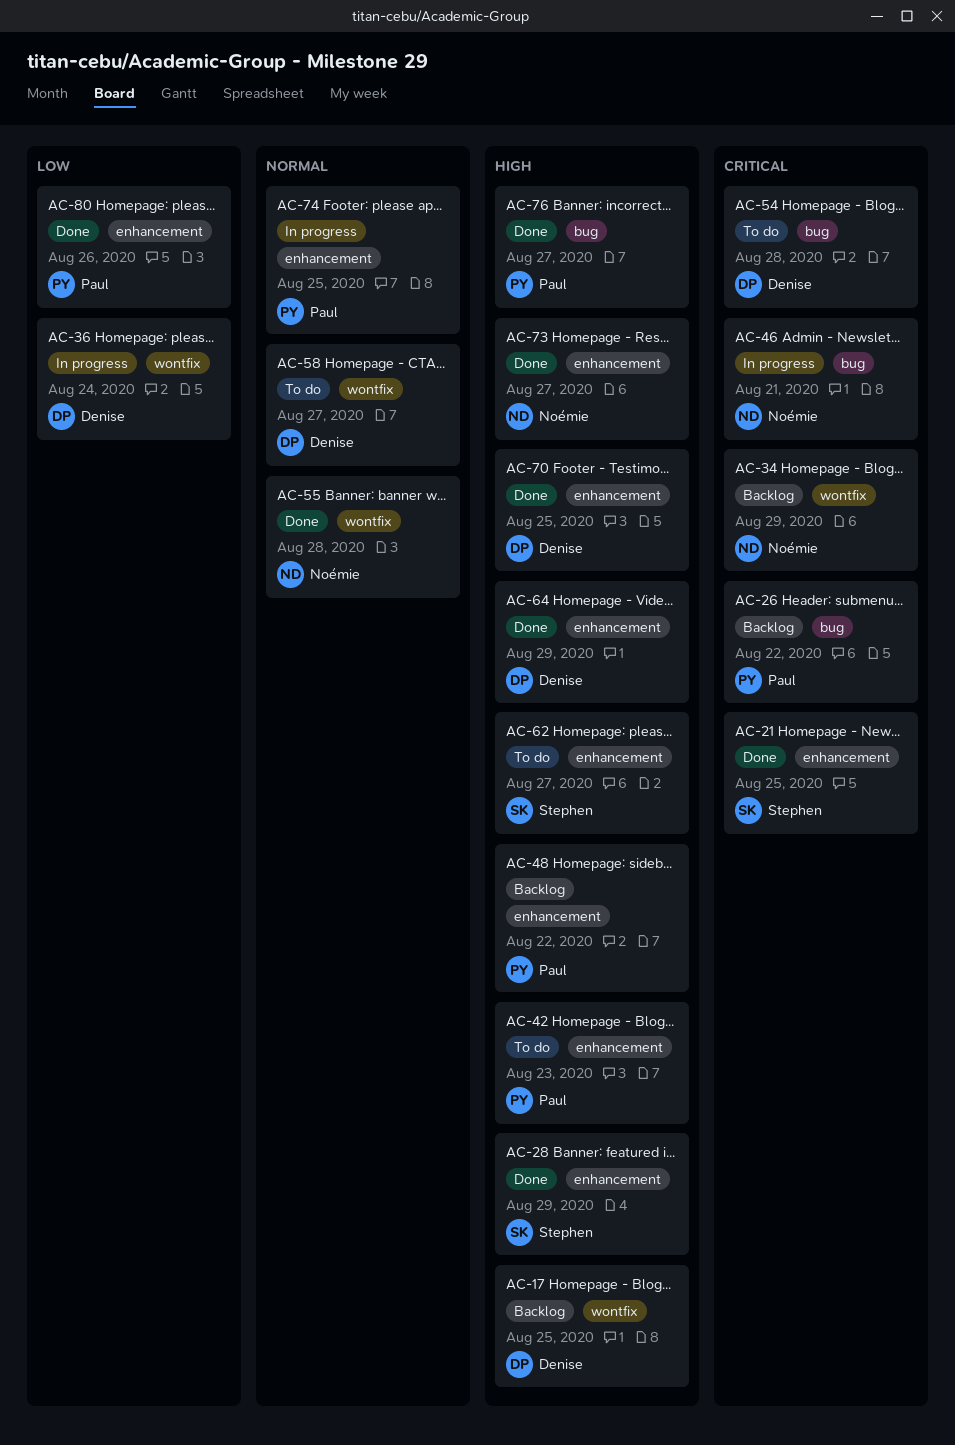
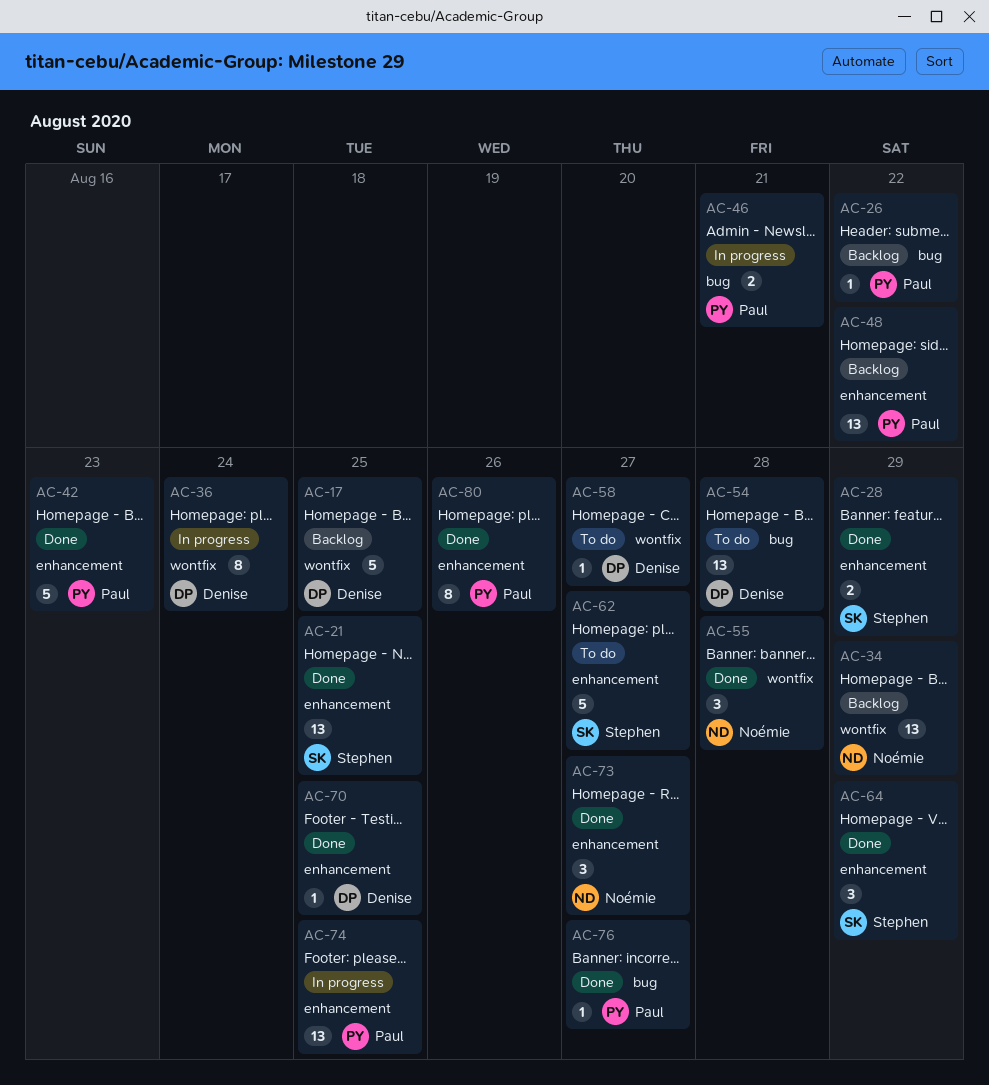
AC-42, status: To do -> Done
AC-46, owner: Noémie -> Paul
AC-64, owner: Denise -> Stephen

